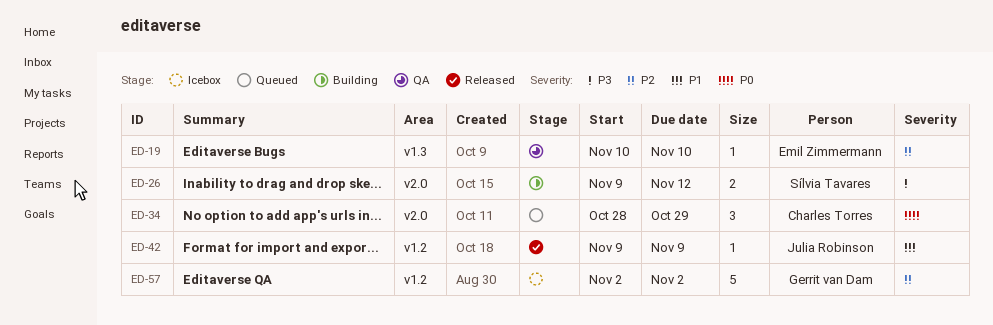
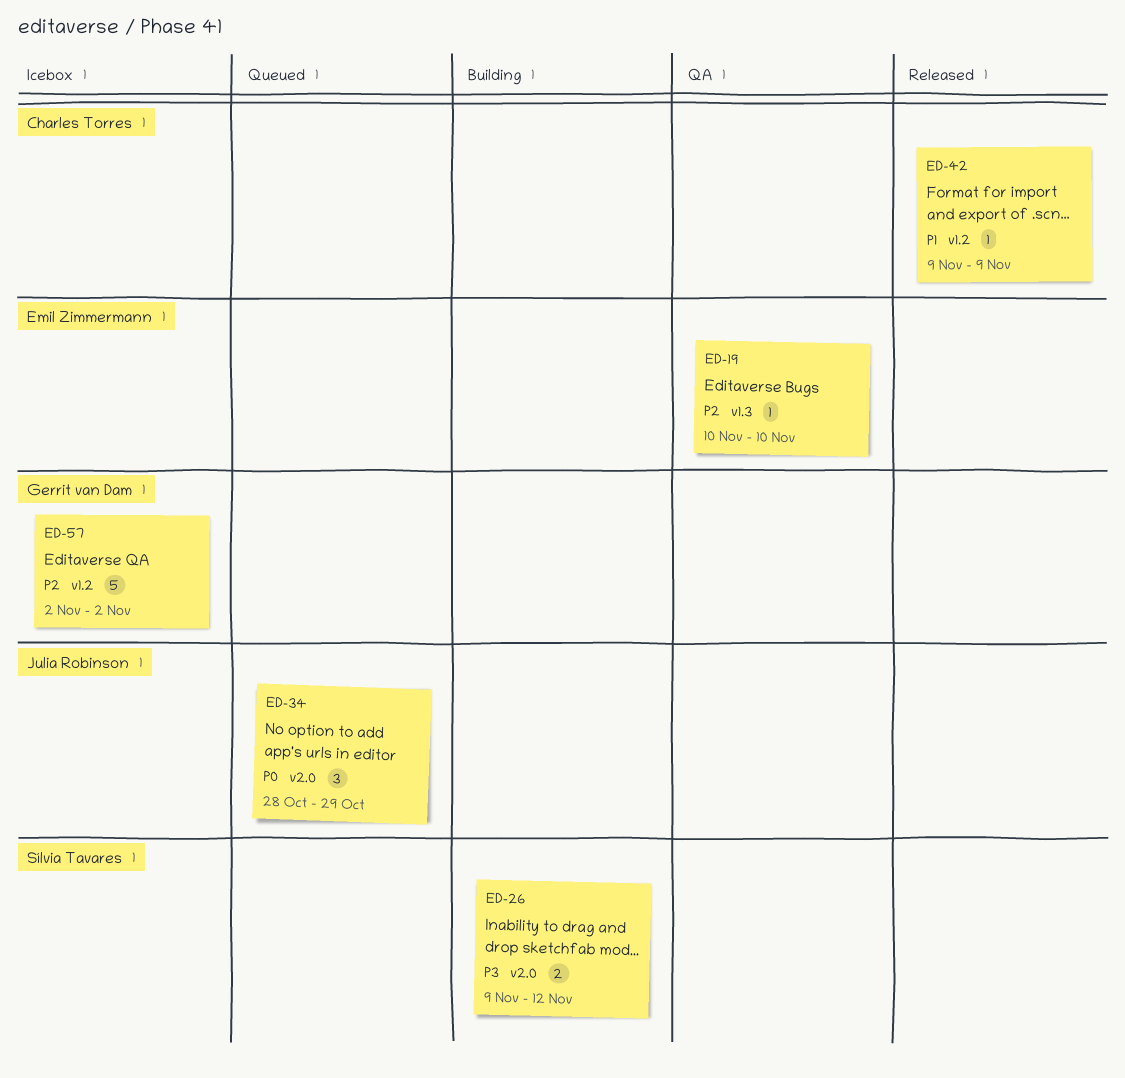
ED-34, owner: Charles Torres -> Julia Robinson
ED-42, owner: Julia Robinson -> Charles Torres

